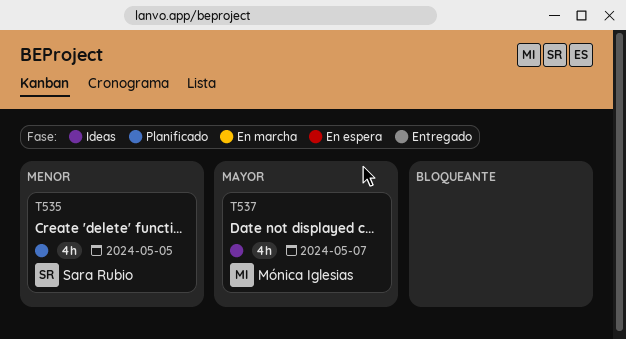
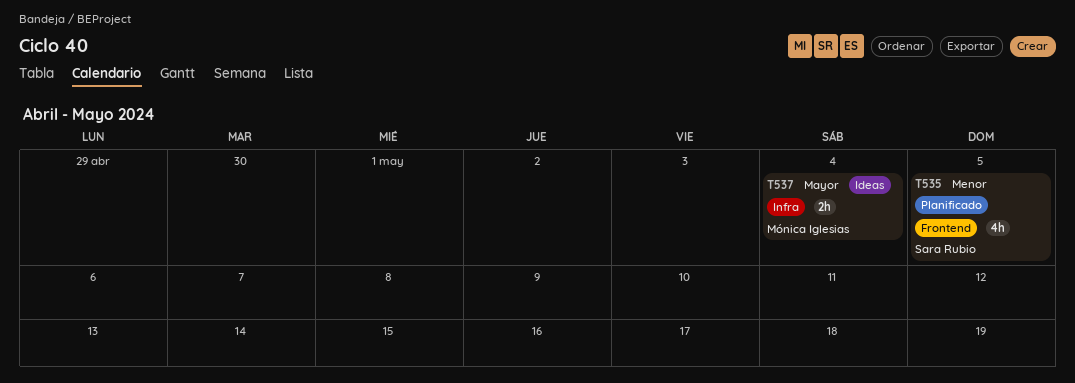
T537, estimate: 4h -> 2h
T537, due: May 7 -> May 4

